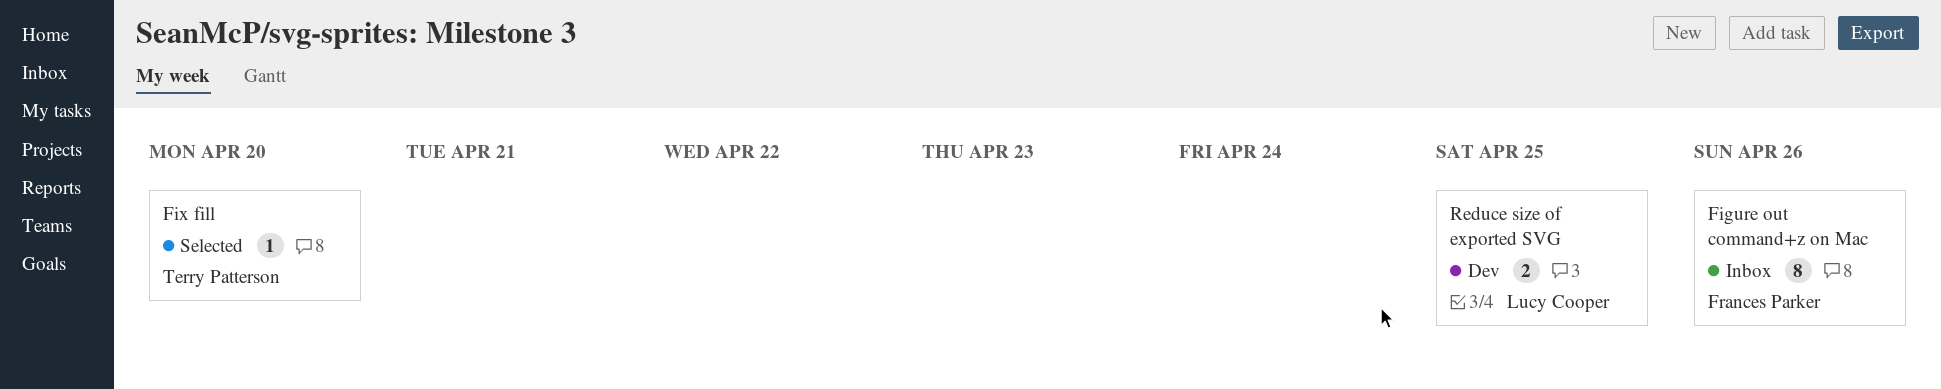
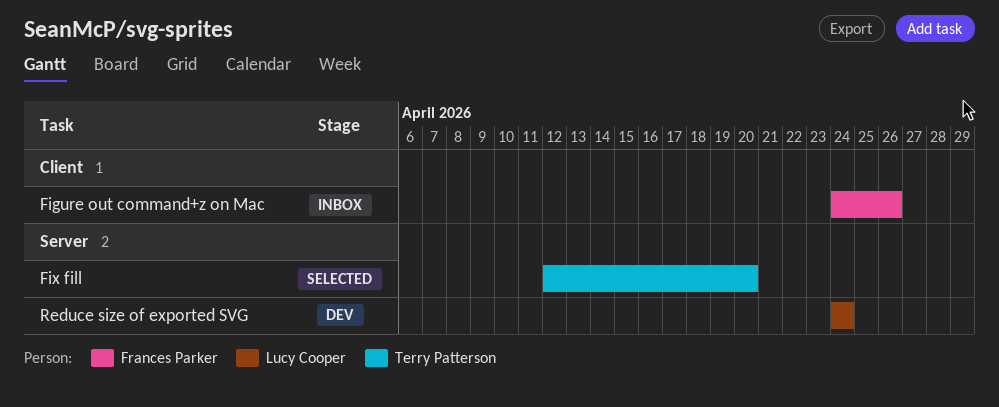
Reduce size of exported SVG, due: Apr 25 -> Apr 24

